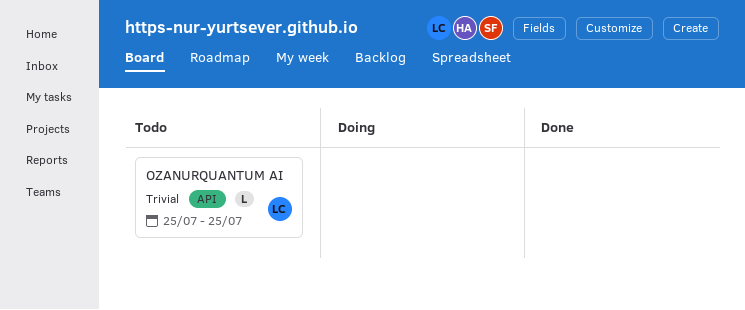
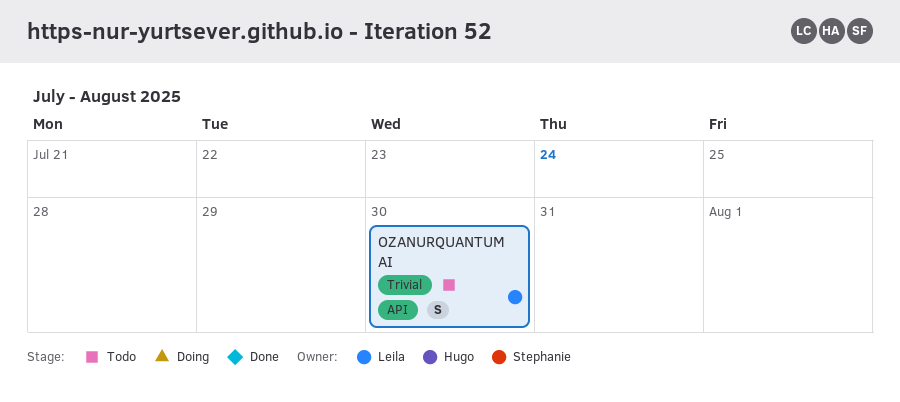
OZANURQUANTUM AI, estimate: L -> S
OZANURQUANTUM AI, due: Jul 25 -> Jul 30

